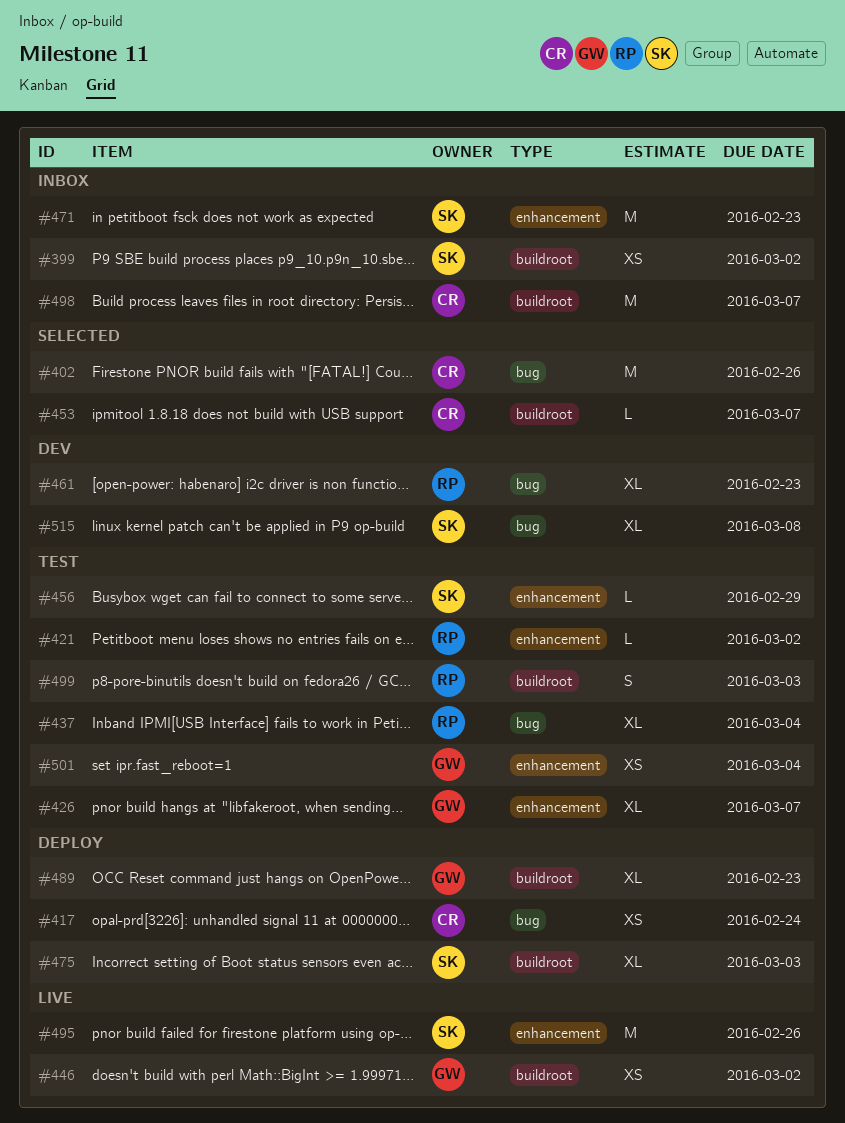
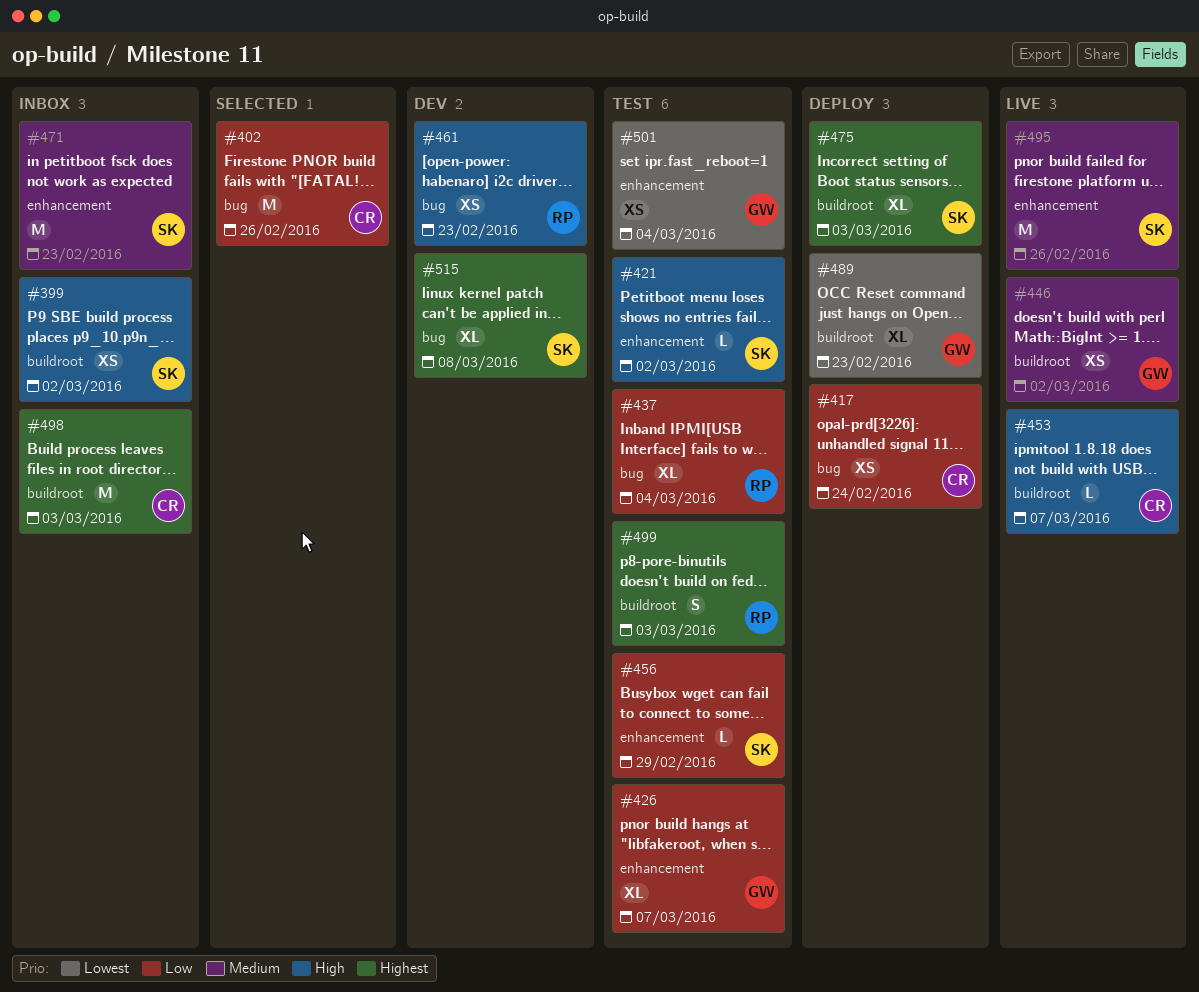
#421, owner: RP -> SK
#453, status: Selected -> Live
#461, estimate: XL -> XS
#498, due: Mar 7 -> Mar 3

